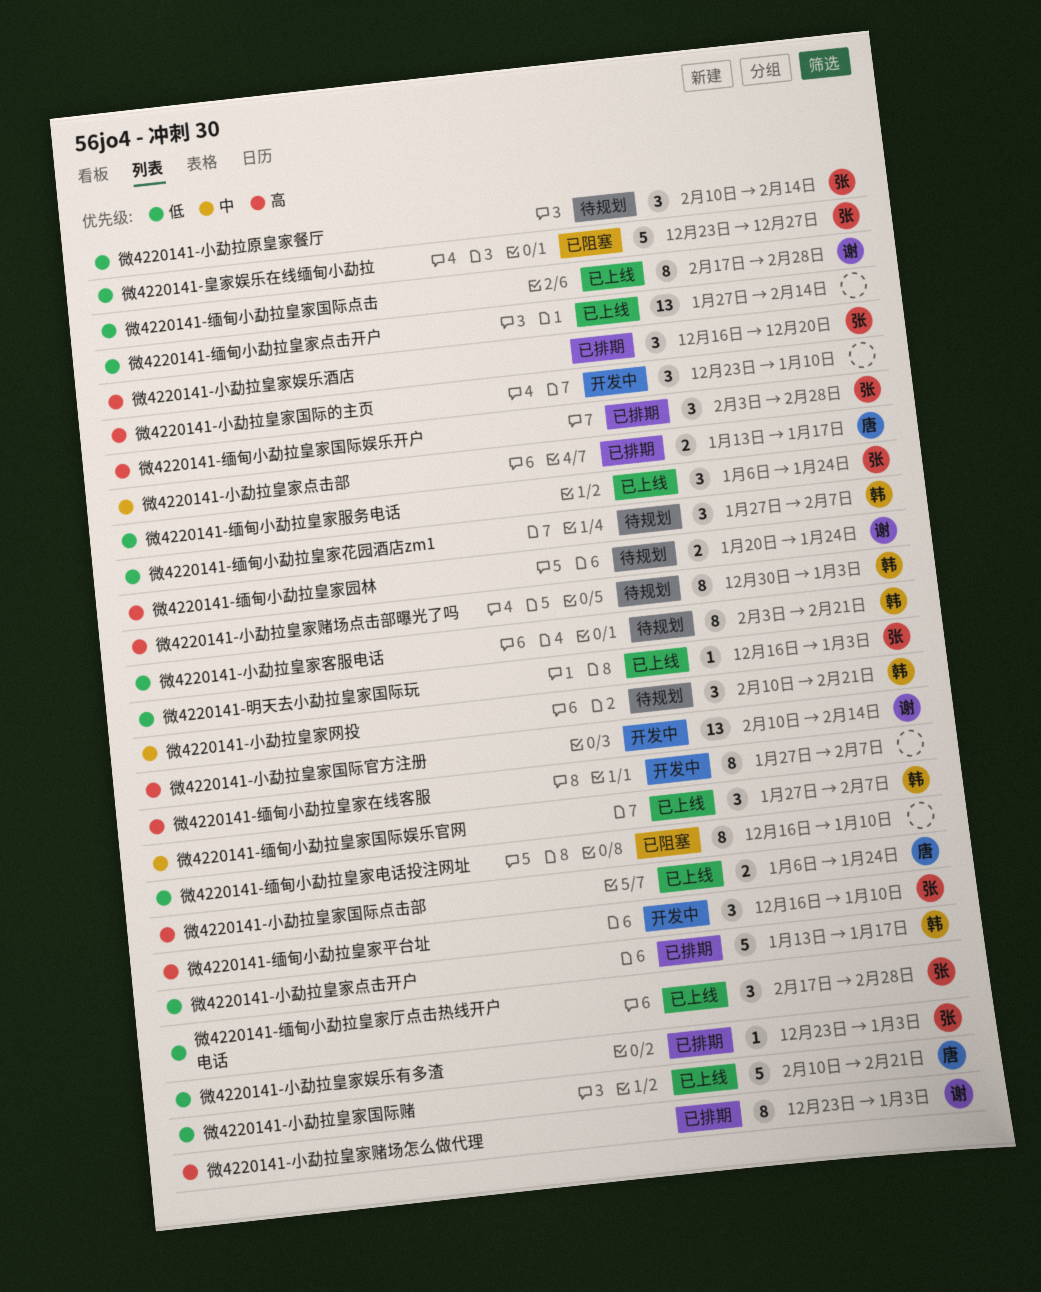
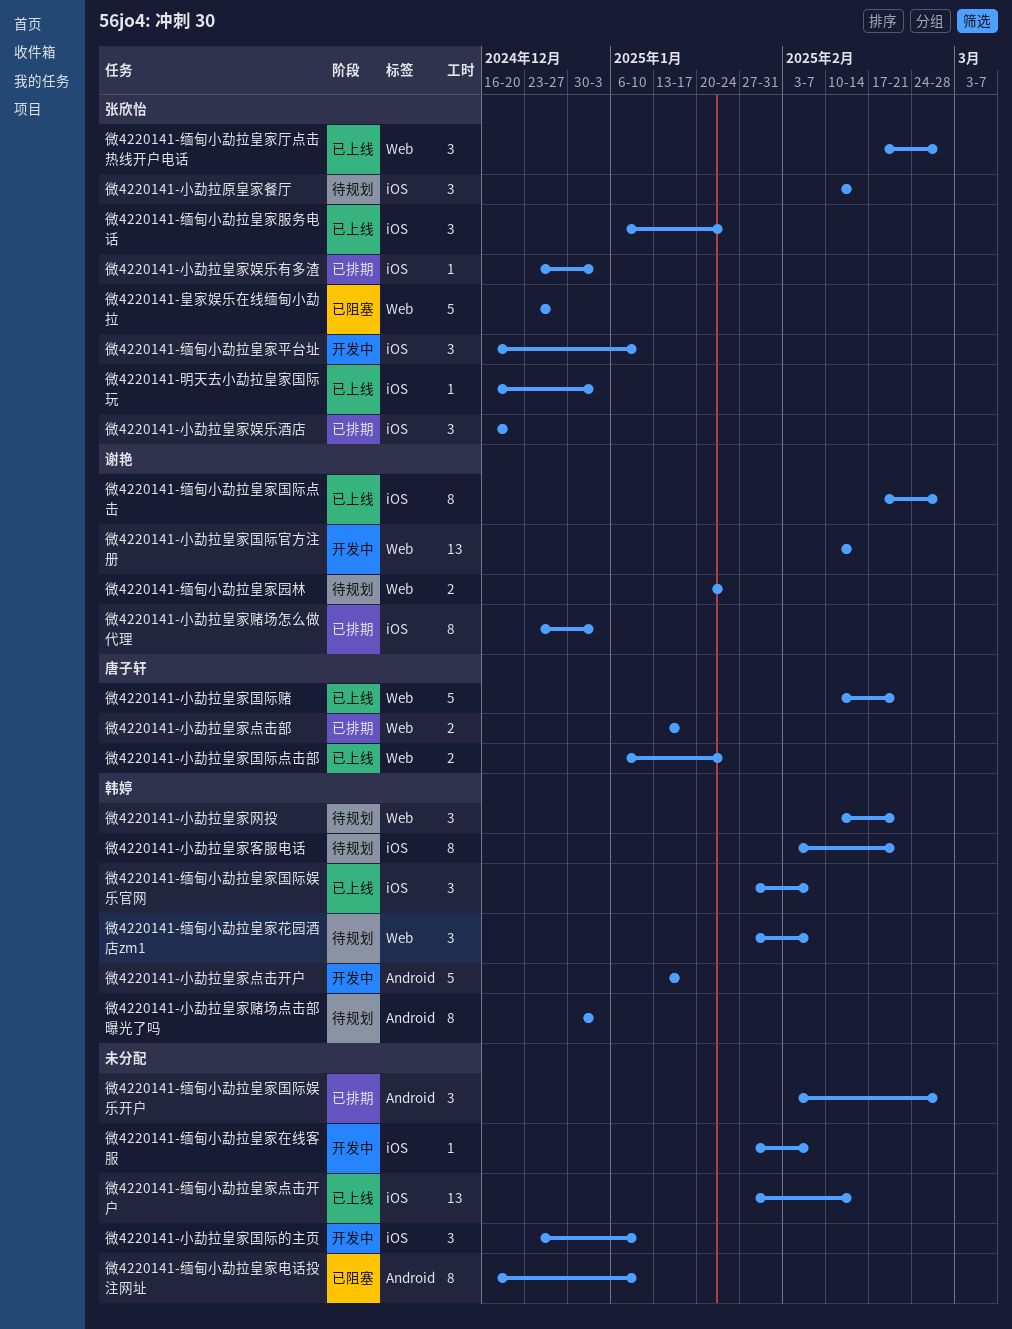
微4220141-小勐拉皇家点击开户, status: 已排期 -> 开发中
微4220141-缅甸小勐拉皇家国际娱乐开户, owner: 张欣怡 -> none
微4220141-缅甸小勐拉皇家在线客服, estimate: 8 -> 1

